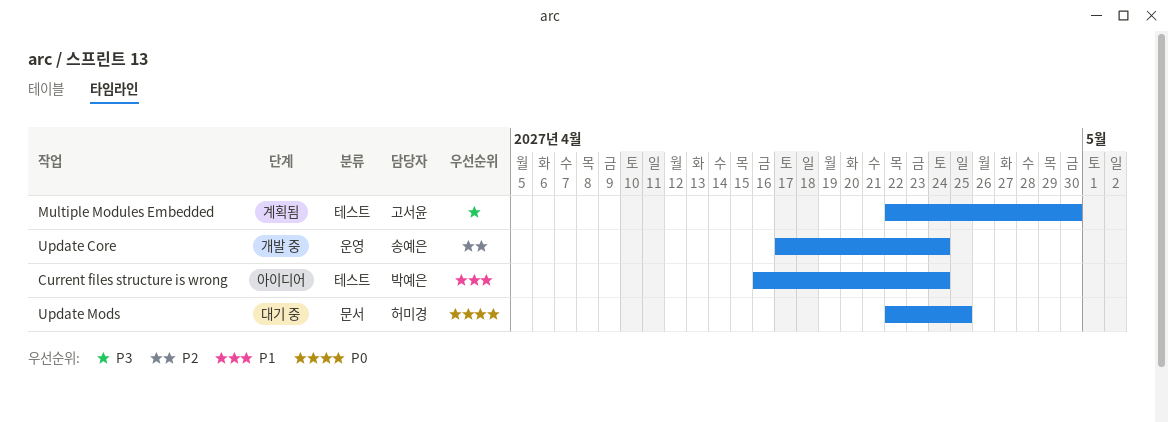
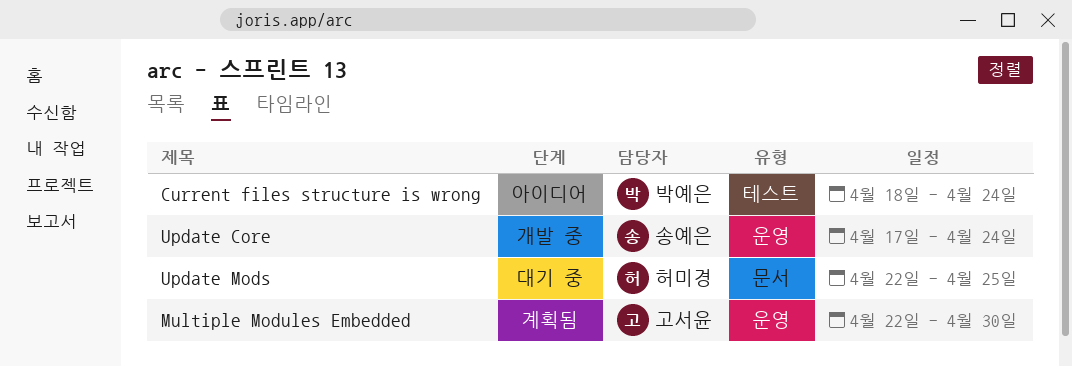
Current files structure is wrong, start: Apr 16 -> Apr 18
Multiple Modules Embedded, label: 테스트 -> 운영

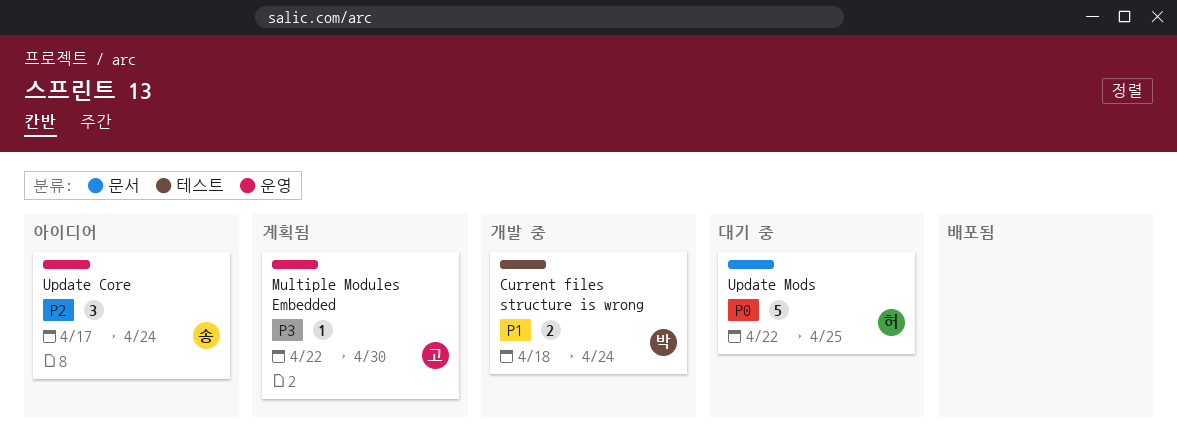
Current files structure is wrong, status: 아이디어 -> 개발 중
Update Core, status: 개발 중 -> 아이디어

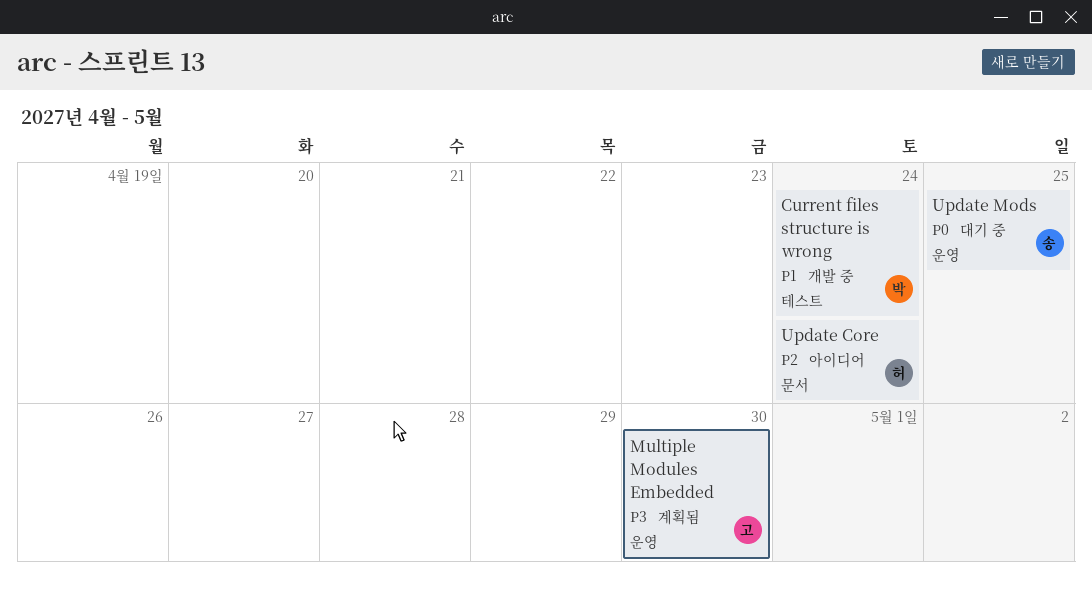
Update Core, owner: 송 -> 허
Update Core, label: 운영 -> 문서
Update Mods, owner: 허 -> 송
Update Mods, label: 문서 -> 운영

